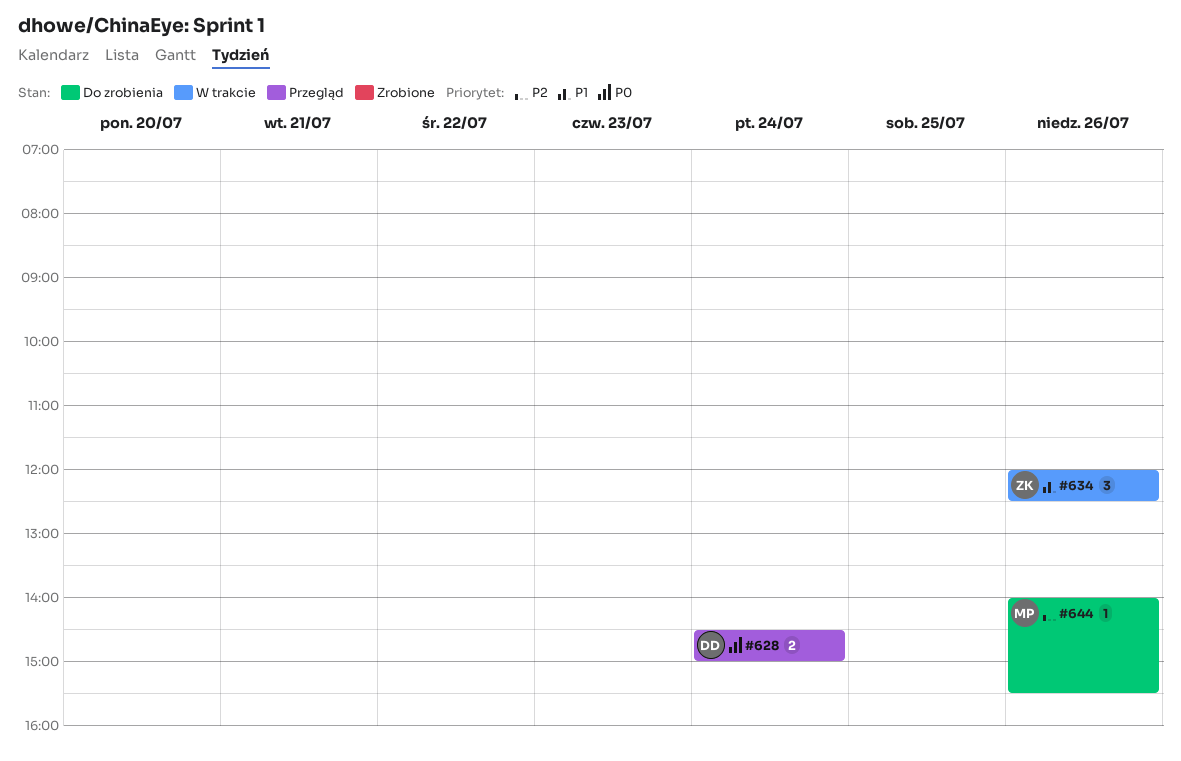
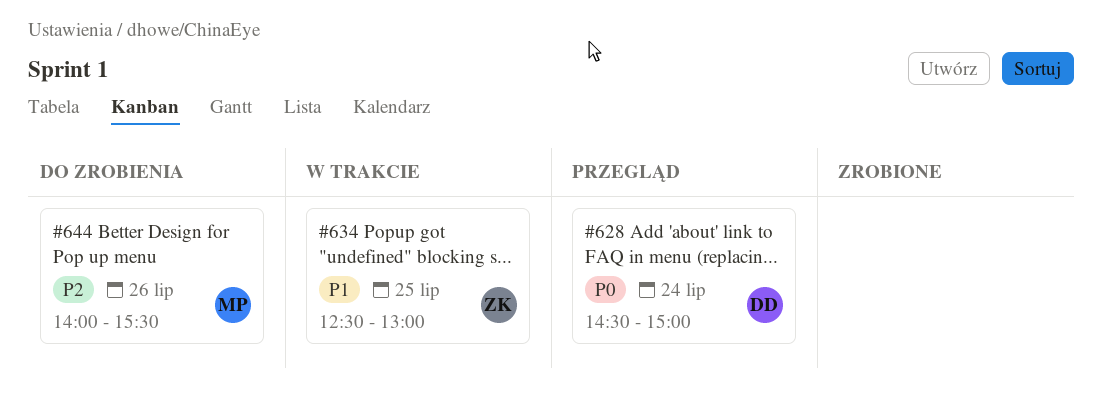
#634, day: Jul 26 -> Jul 25
#634, begins: 12:00 -> 12:30
#634, ends: 12:30 -> 13:00

